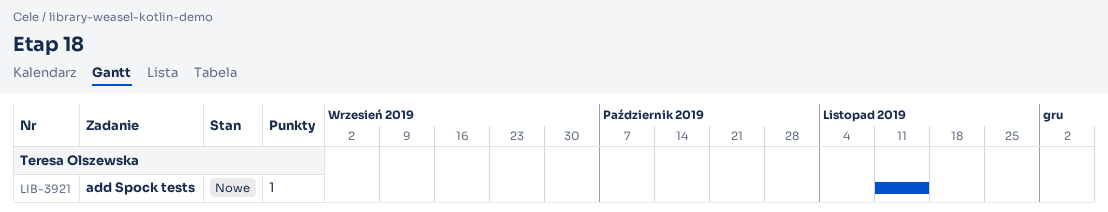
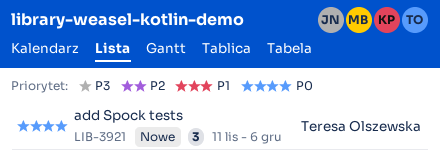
LIB-3921, estimate: 1 -> 3
LIB-3921, due: Nov 15 -> Dec 6

